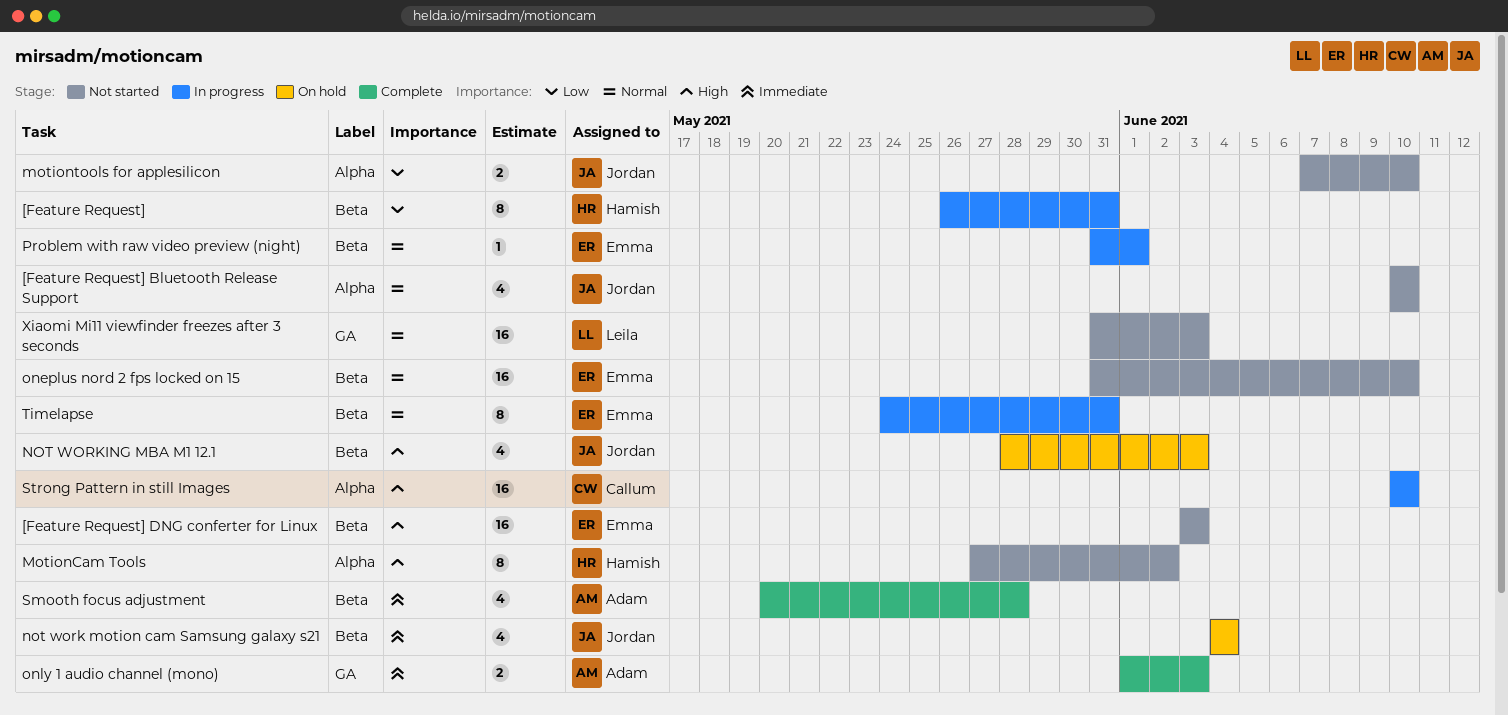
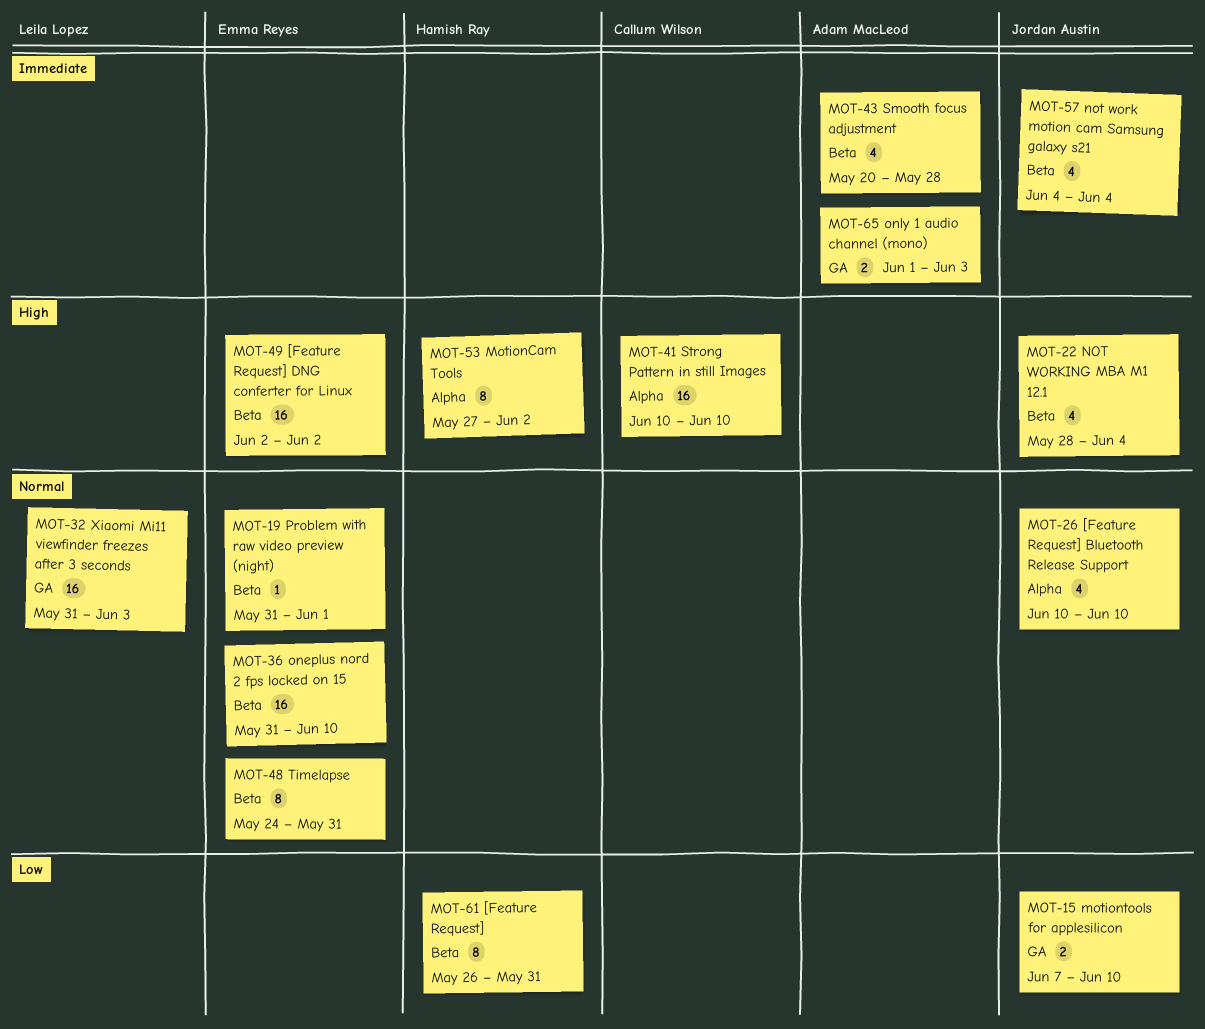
[Feature Request] DNG conferter for Linux, start: Jun 3 -> Jun 2
[Feature Request] DNG conferter for Linux, due: Jun 3 -> Jun 2
motiontools for applesilicon, label: Alpha -> GA
NOT WORKING MBA M1 12.1, due: Jun 3 -> Jun 4

